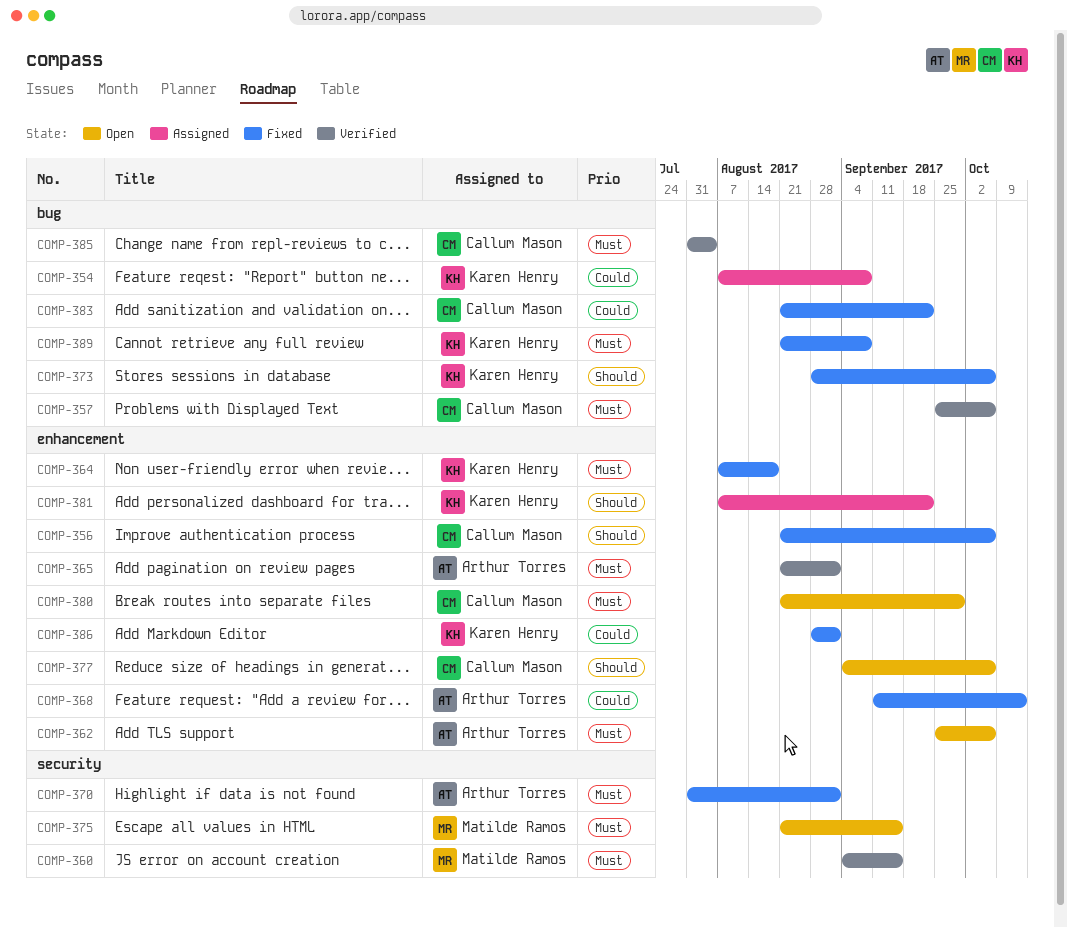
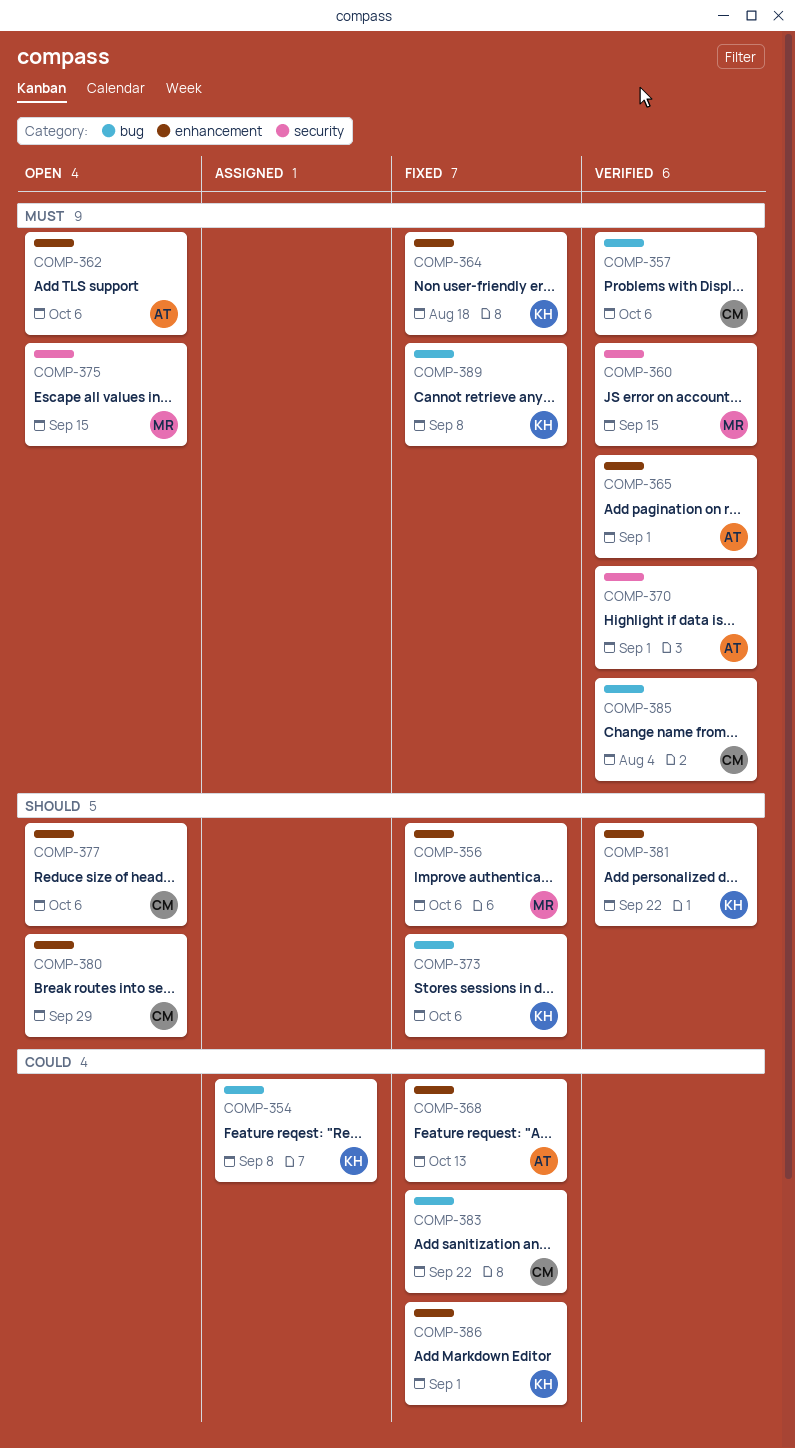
COMP-356, owner: Callum Mason -> Matilde Ramos
COMP-370, status: Fixed -> Verified
COMP-380, priority: Must -> Should
COMP-381, status: Assigned -> Verified

